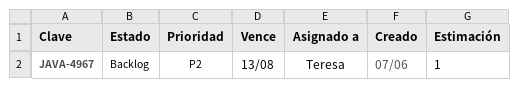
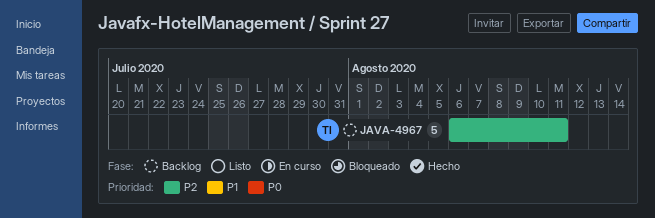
JAVA-4967, estimate: 1 -> 5
JAVA-4967, due: Aug 13 -> Aug 11

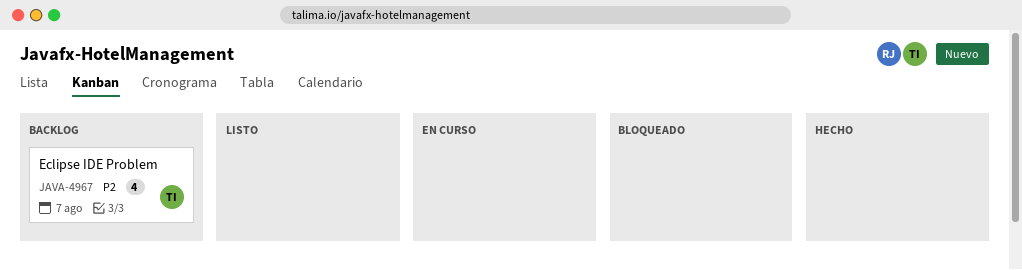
JAVA-4967, estimate: 5 -> 4
JAVA-4967, due: Aug 11 -> Aug 7

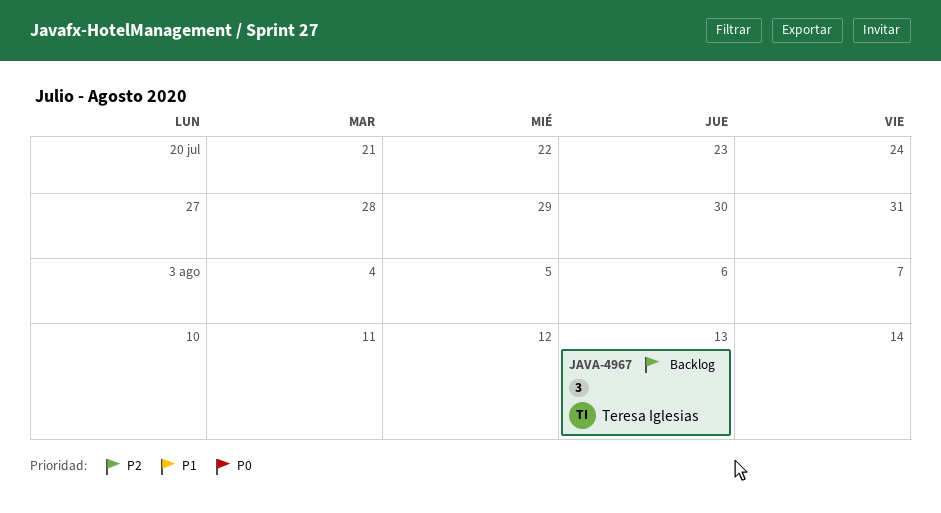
JAVA-4967, estimate: 4 -> 3
JAVA-4967, due: Aug 7 -> Aug 13

